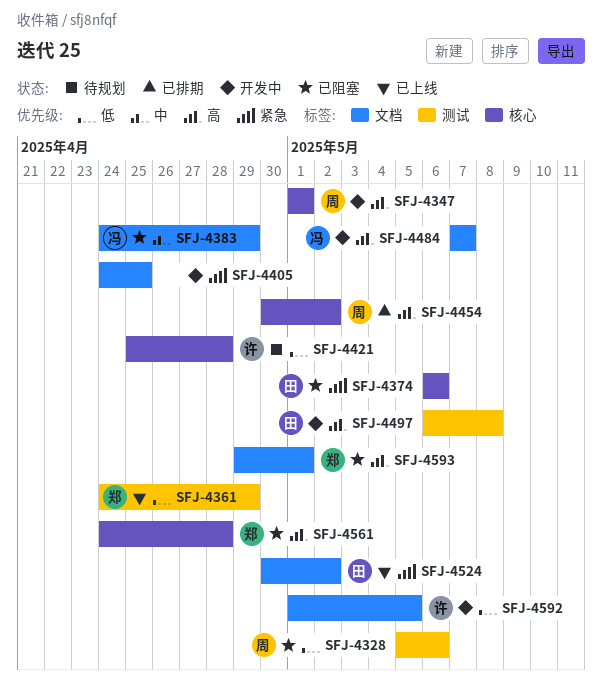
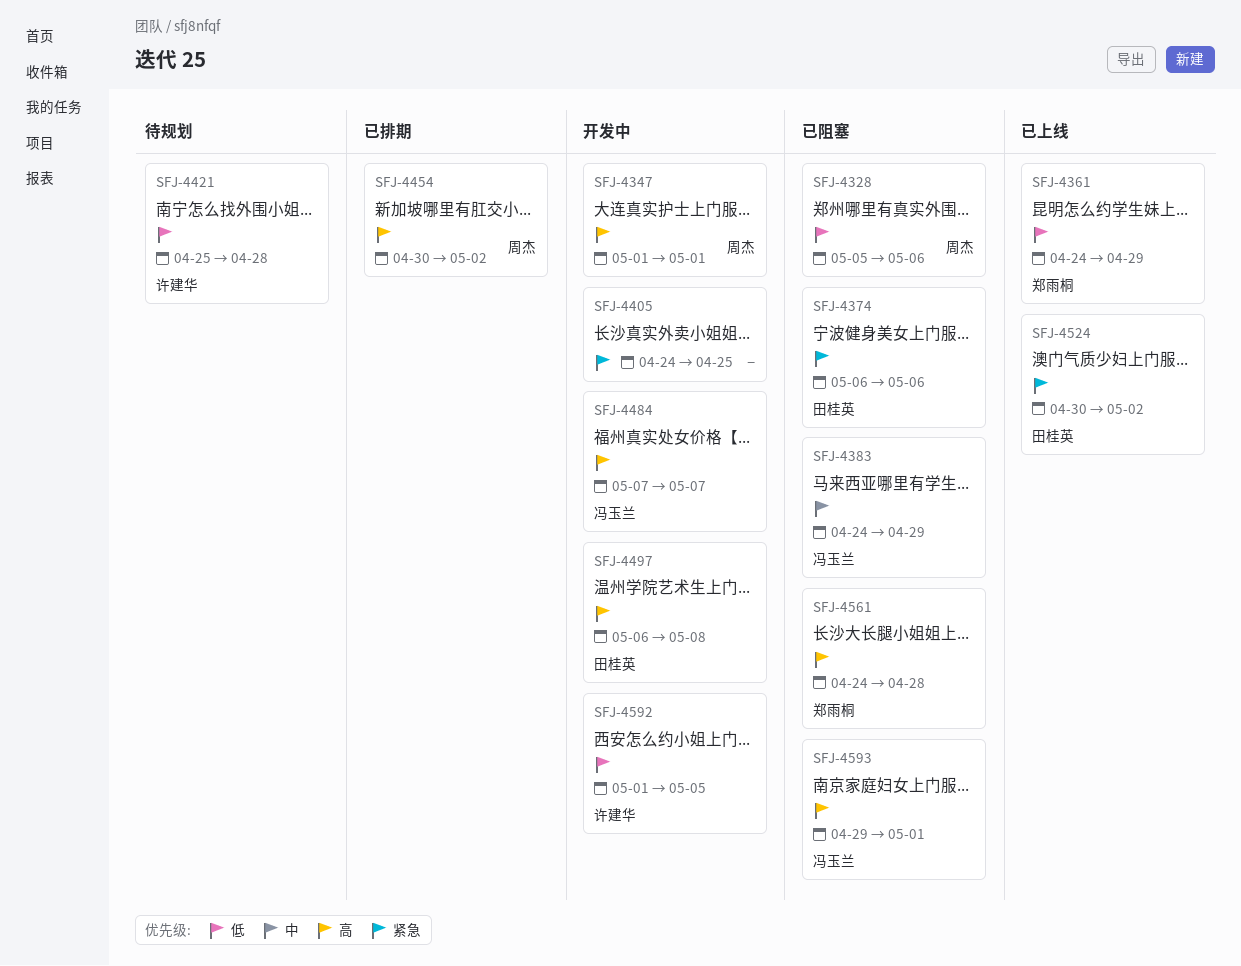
SFJ-4593, owner: 郑雨桐 -> 冯玉兰

